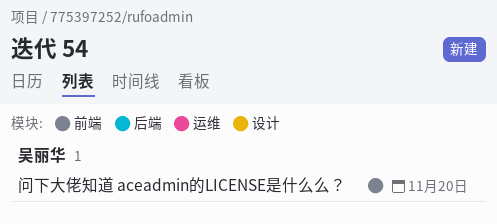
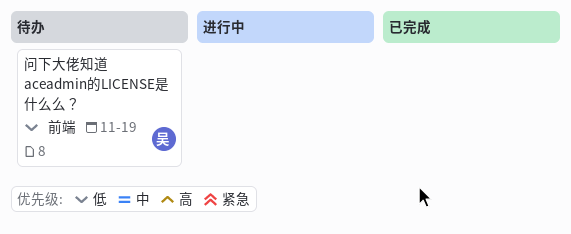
问下大佬知道 aceadmin的LICENSE是什么么？, due: Nov 20 -> Nov 19

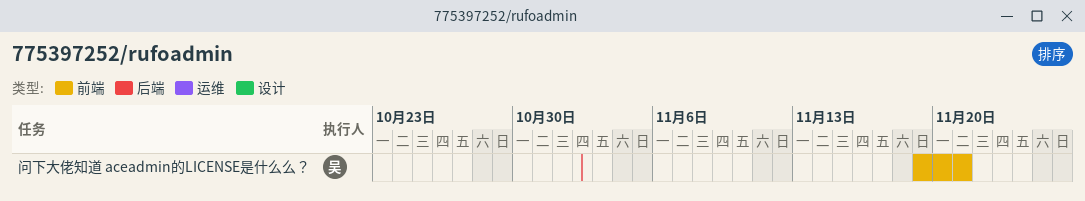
问下大佬知道 aceadmin的LICENSE是什么么？, due: Nov 19 -> Nov 21

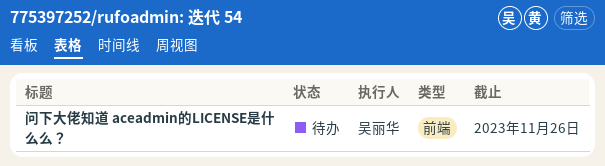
问下大佬知道 aceadmin的LICENSE是什么么？, due: Nov 21 -> Nov 26

